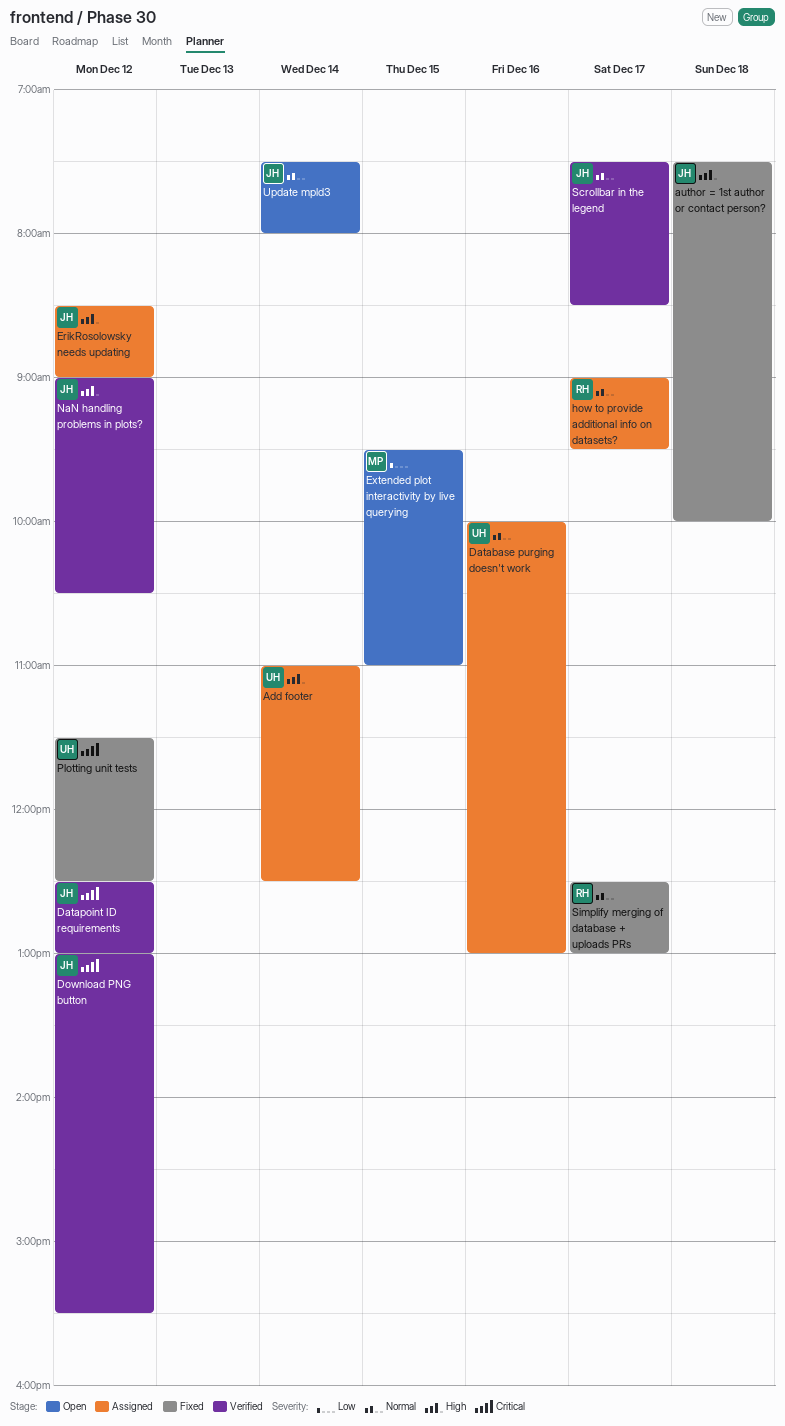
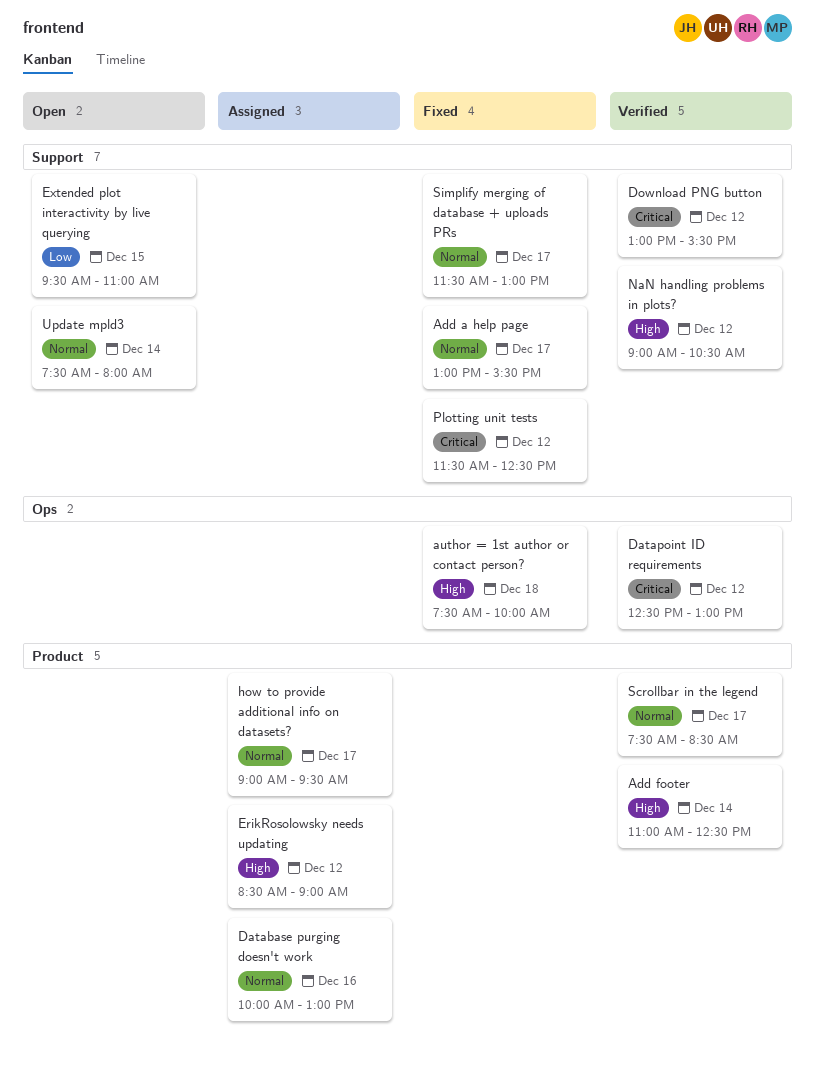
Add a help page: none -> present
Add footer, status: Assigned -> Verified
Simplify merging of database + uploads PRs, begins: 12:30 -> 11:30

